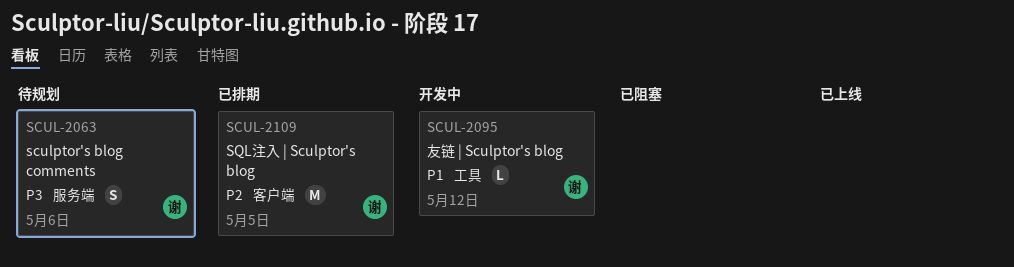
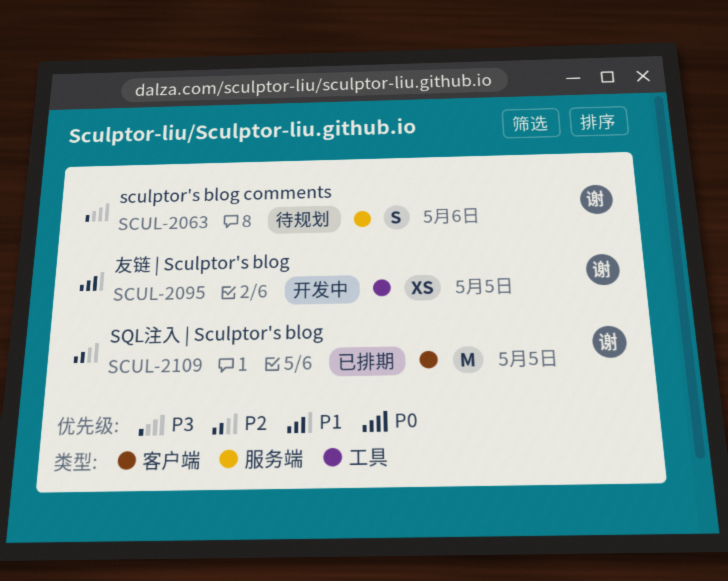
SCUL-2095, estimate: L -> XS
SCUL-2095, due: May 12 -> May 5

